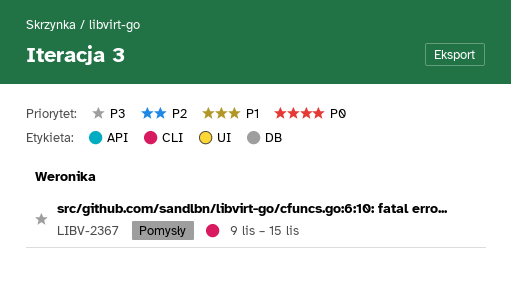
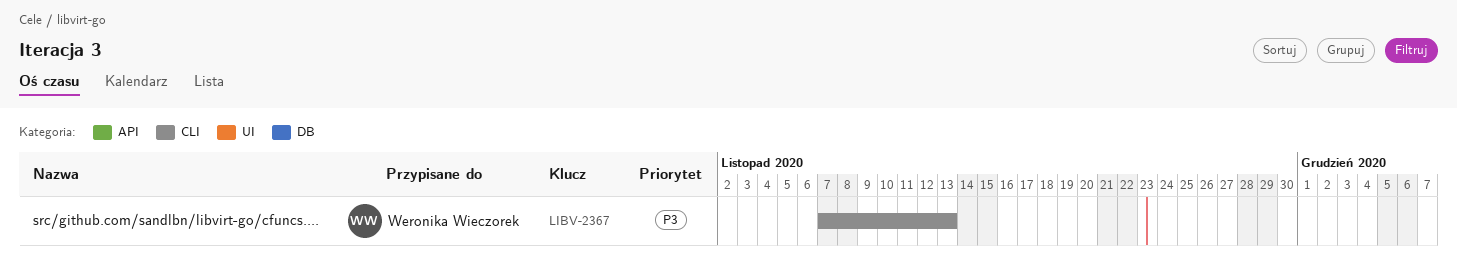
LIBV-2367, start: Nov 9 -> Nov 7
LIBV-2367, due: Nov 15 -> Nov 13

